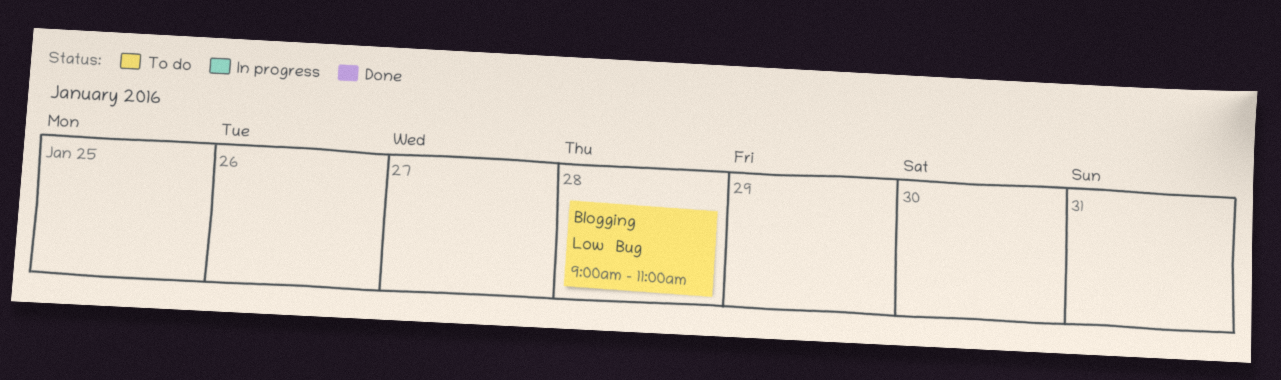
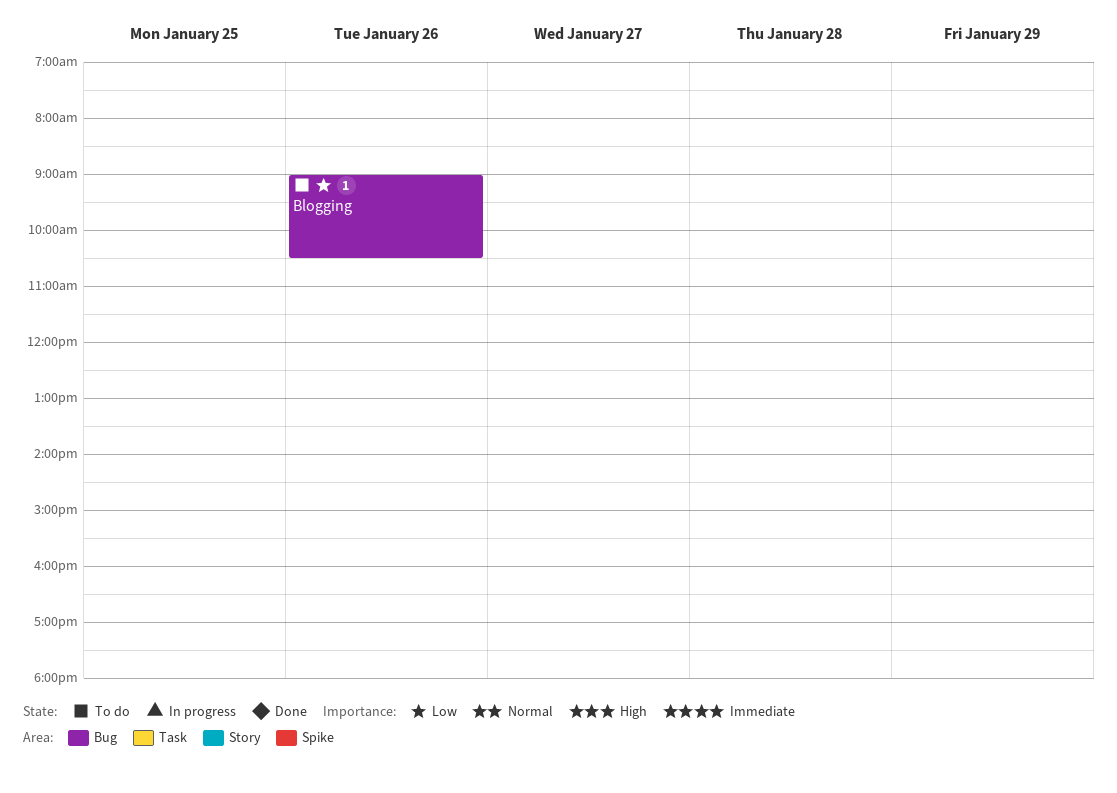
Blogging, day: Jan 28 -> Jan 26
Blogging, ends: 11:00 -> 10:30

